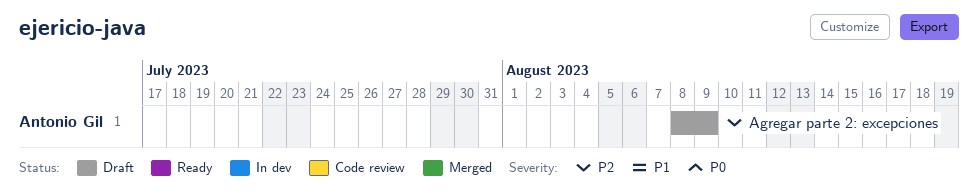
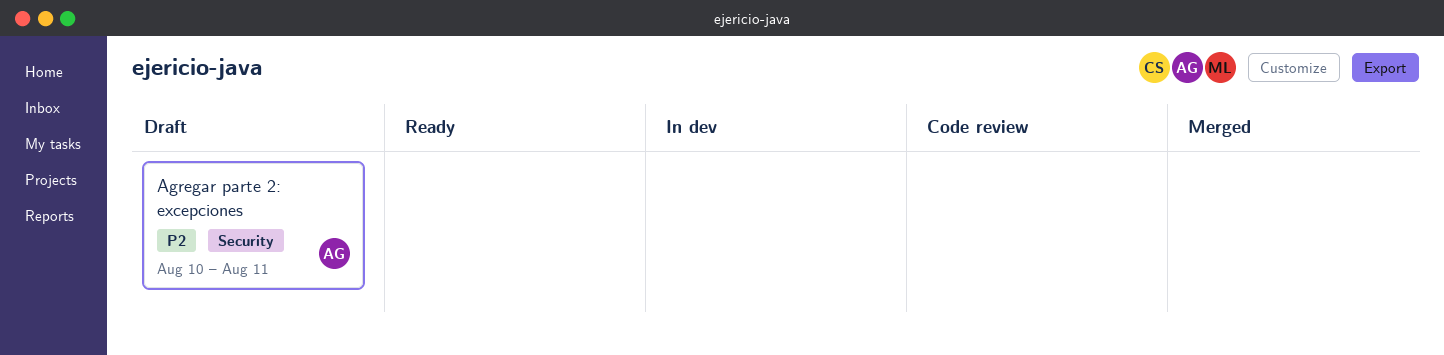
Agregar parte 2: excepciones, start: Aug 8 -> Aug 10
Agregar parte 2: excepciones, due: Aug 9 -> Aug 11

